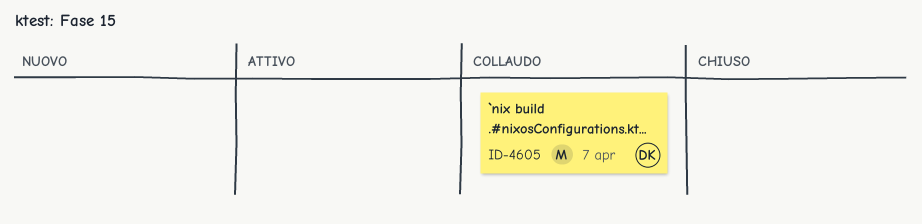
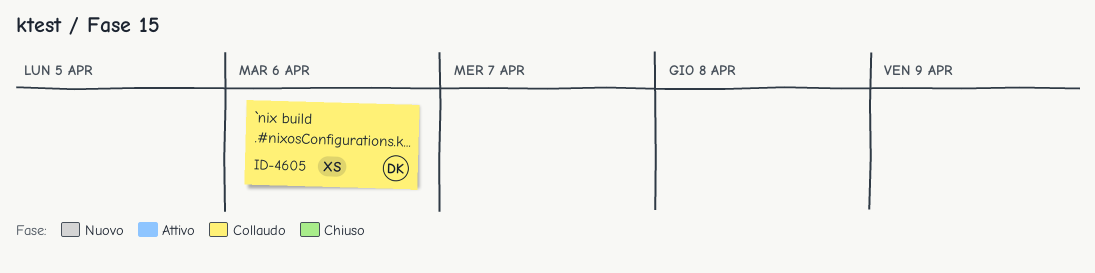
ID-4605, estimate: M -> XS
ID-4605, due: Apr 7 -> Apr 6

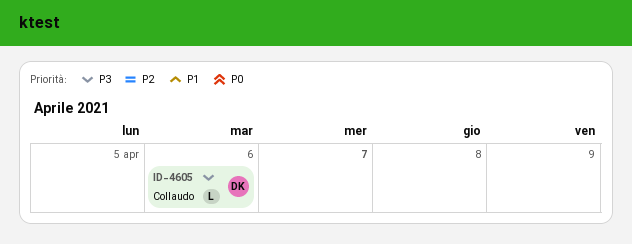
ID-4605, estimate: XS -> L

